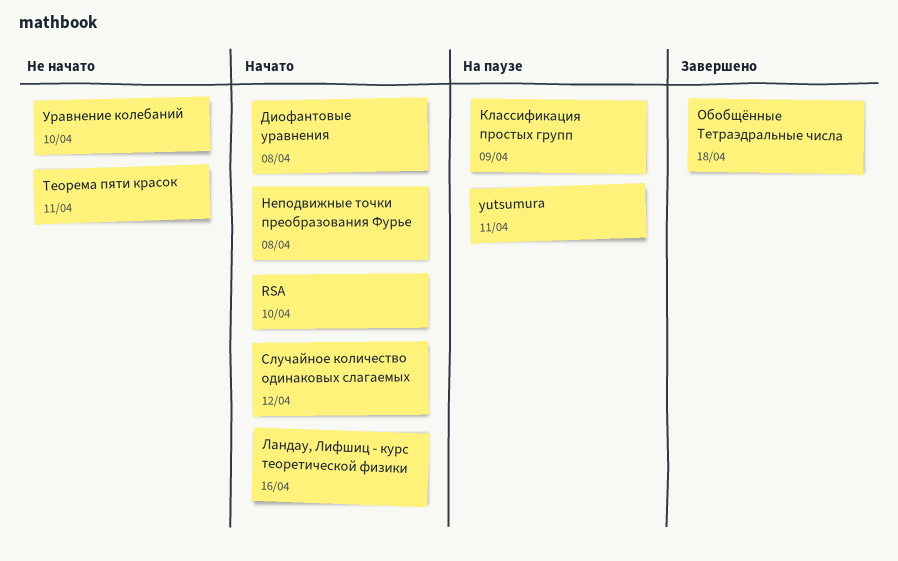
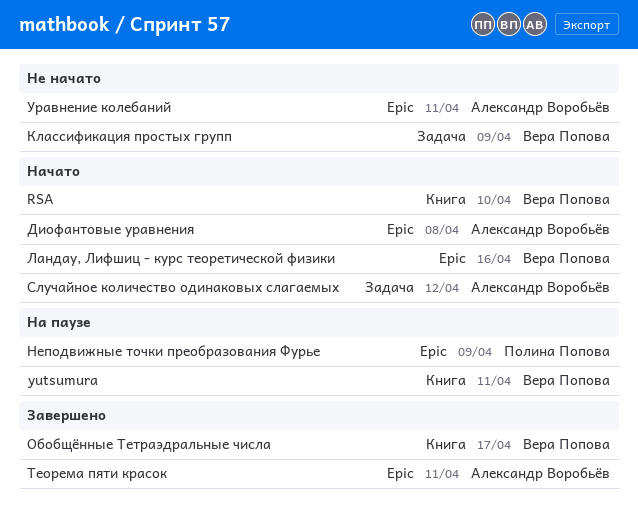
Классификация простых групп, status: На паузе -> Не начато
Неподвижные точки преобразования Фурье, status: Начато -> На паузе
Неподвижные точки преобразования Фурье, due: Apr 8 -> Apr 9
Обобщённые Тетраэдральные числа, due: Apr 18 -> Apr 17
Теорема пяти красок, status: Не начато -> Завершено
Уравнение колебаний, due: Apr 10 -> Apr 11

